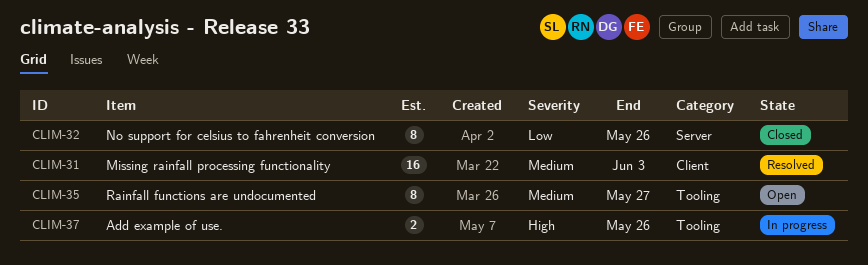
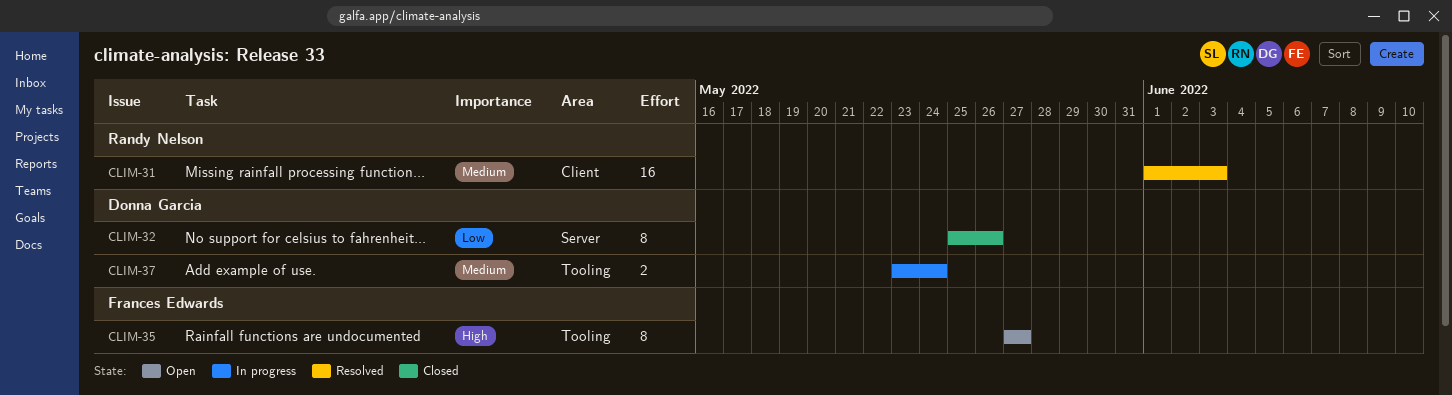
CLIM-35, priority: Medium -> High
CLIM-37, priority: High -> Medium
CLIM-37, due: May 26 -> May 24

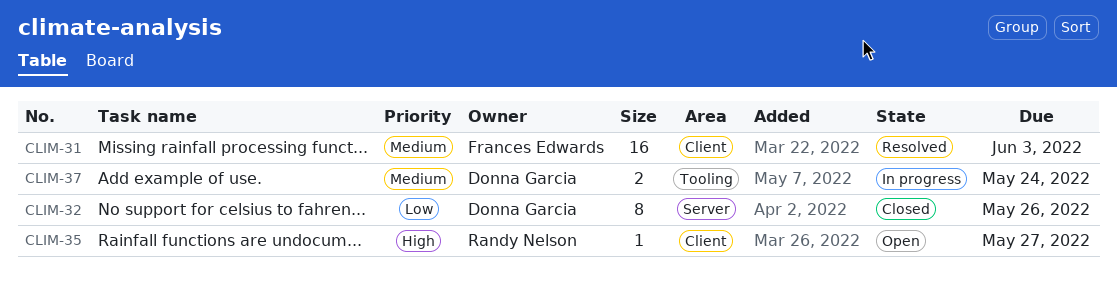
CLIM-31, owner: Randy Nelson -> Frances Edwards
CLIM-35, owner: Frances Edwards -> Randy Nelson
CLIM-35, label: Tooling -> Client
CLIM-35, estimate: 8 -> 1

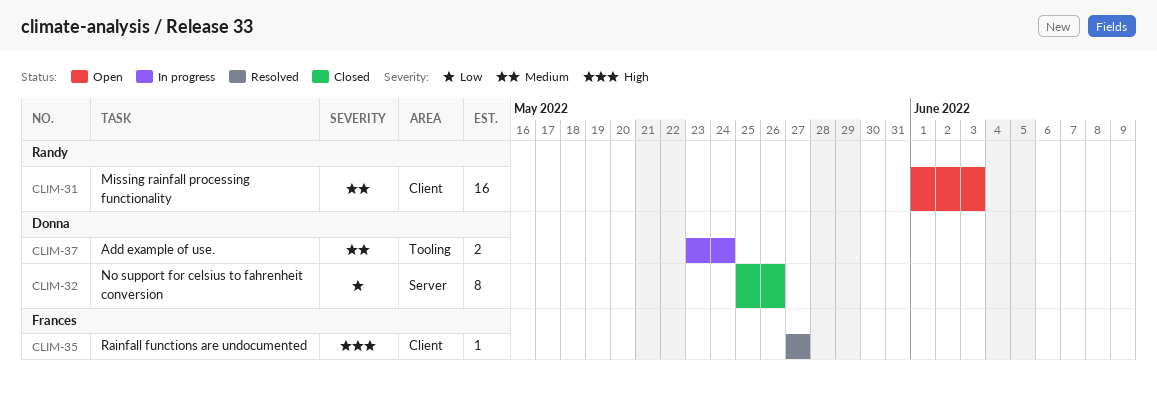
CLIM-31, status: Resolved -> Open
CLIM-31, owner: Frances Edwards -> Randy Nelson
CLIM-35, status: Open -> Resolved
CLIM-35, owner: Randy Nelson -> Frances Edwards

